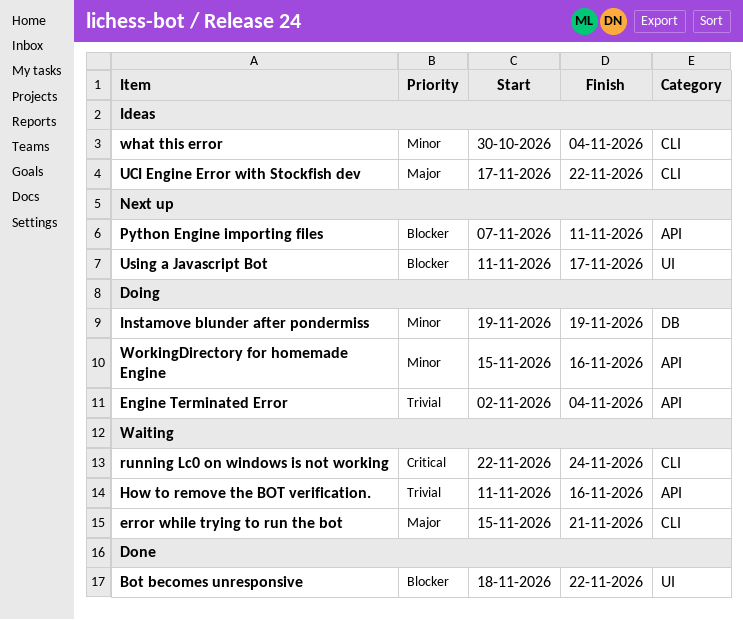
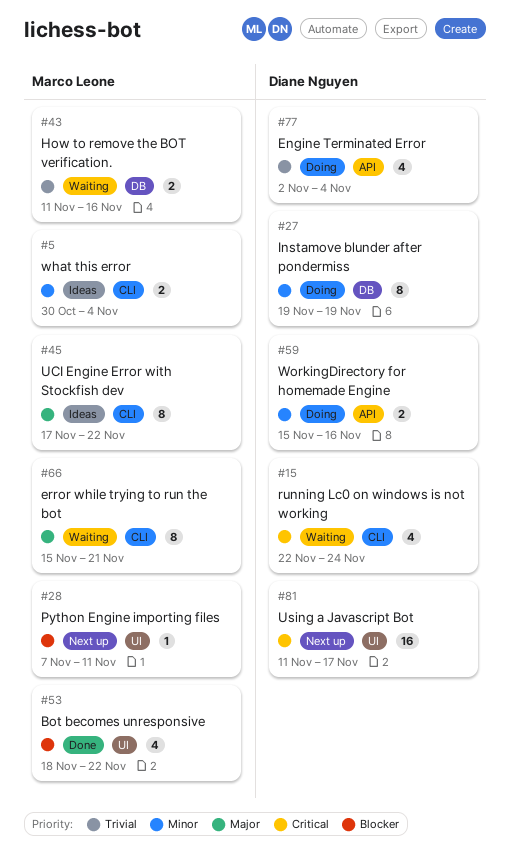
How to remove the BOT verification., label: API -> DB
Python Engine importing files, label: API -> UI
Using a Javascript Bot, priority: Blocker -> Critical

